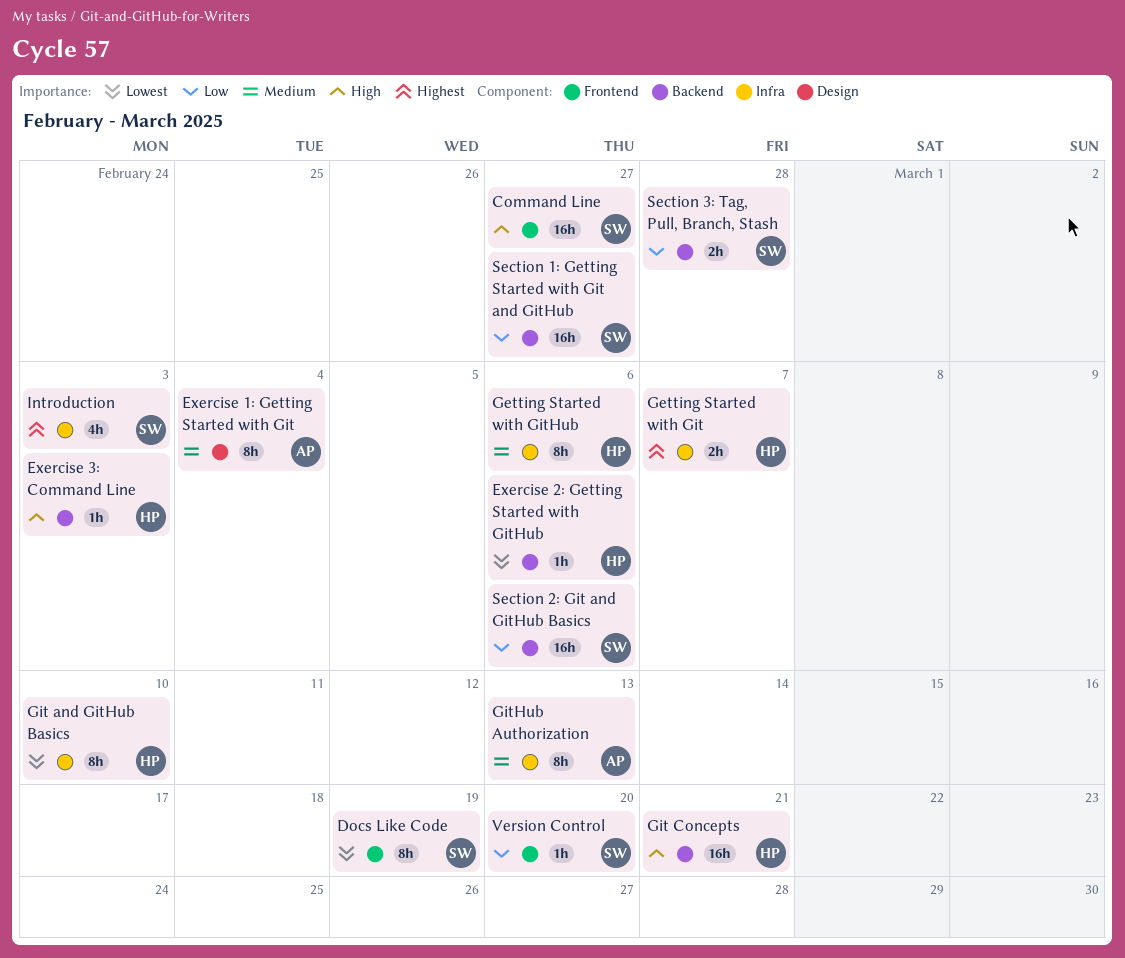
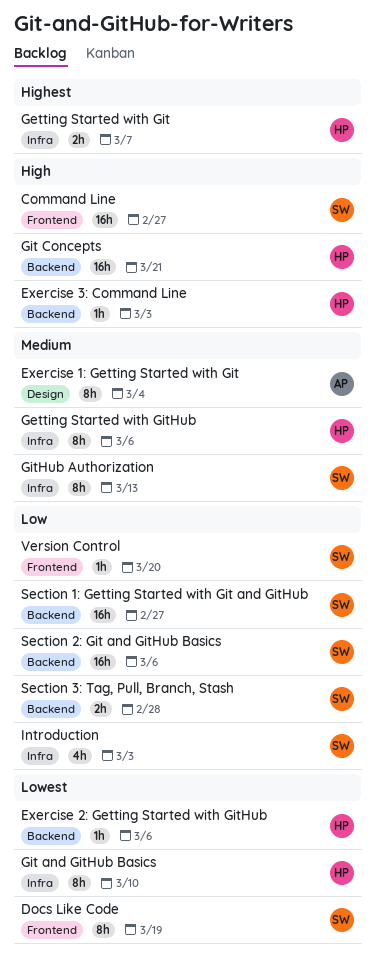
GitHub Authorization, owner: AP -> SW
Introduction, priority: Highest -> Low

